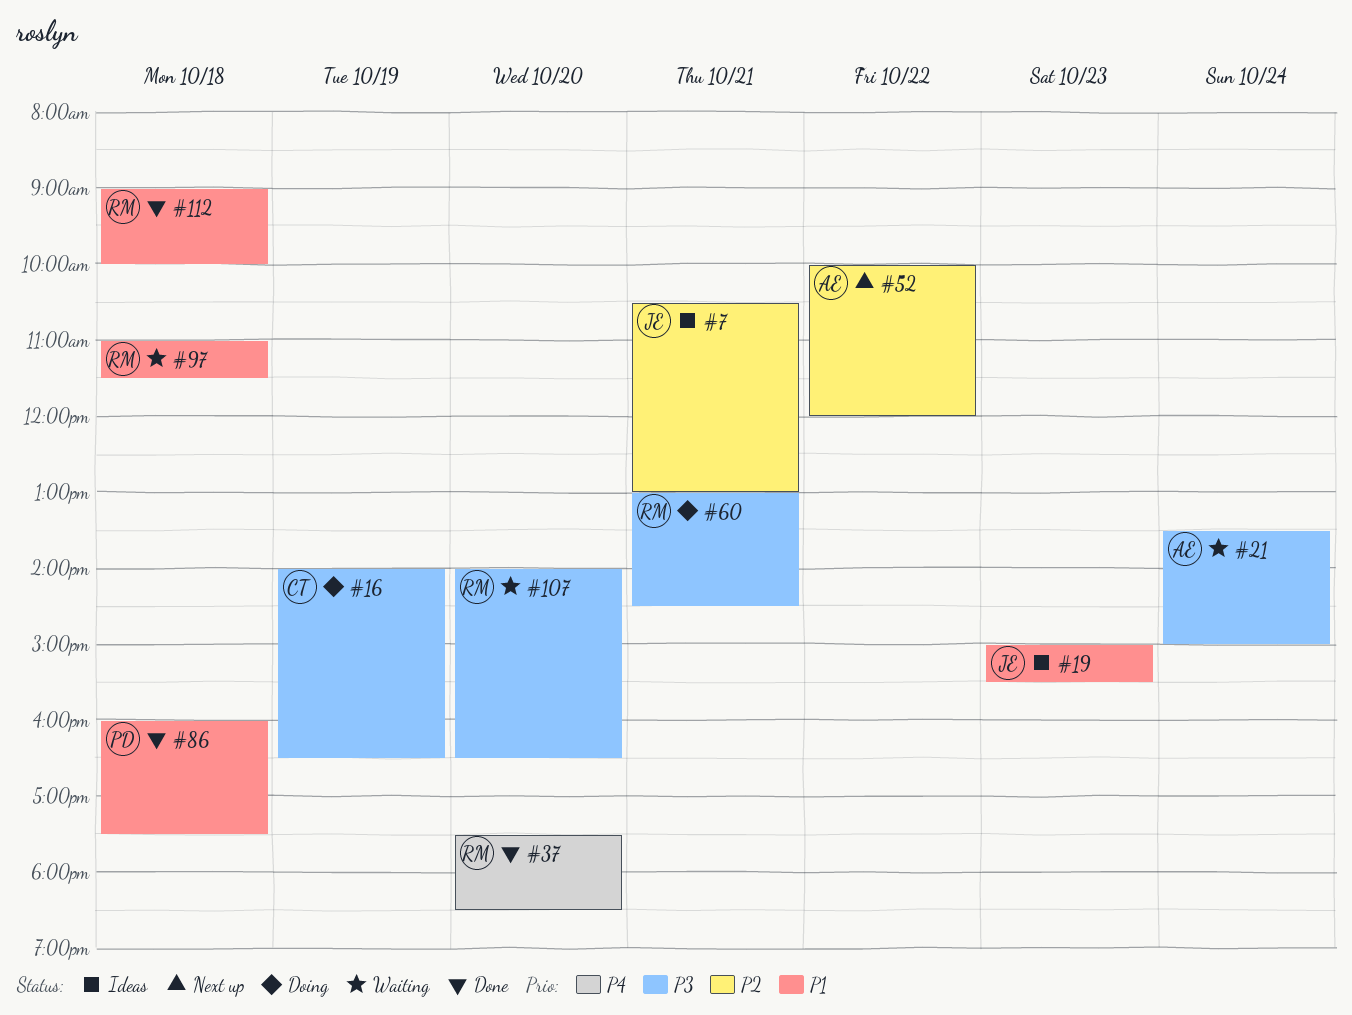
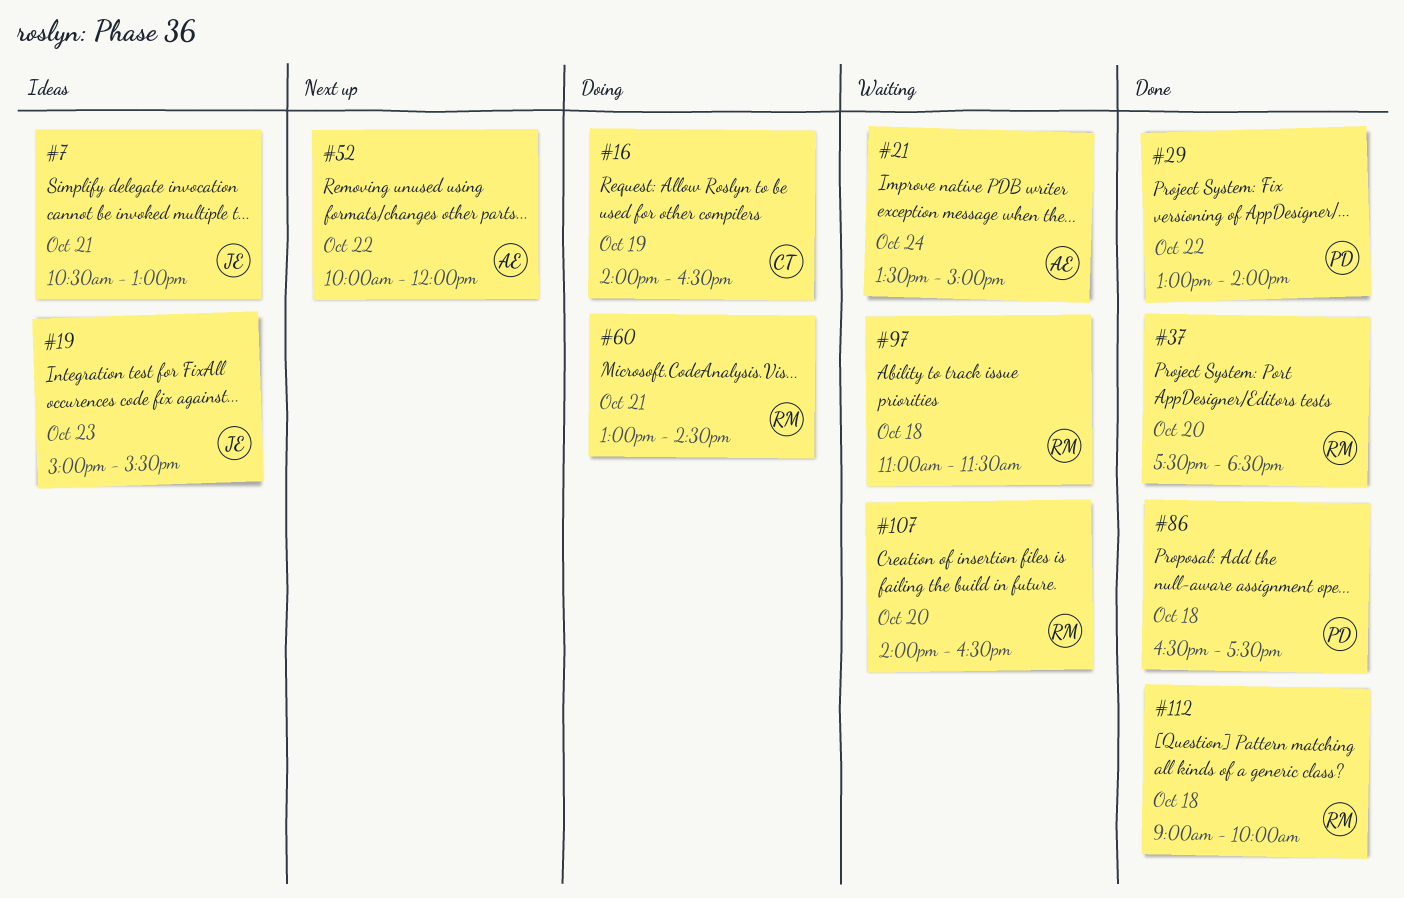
#29: none -> present
#86, begins: 16:00 -> 16:30

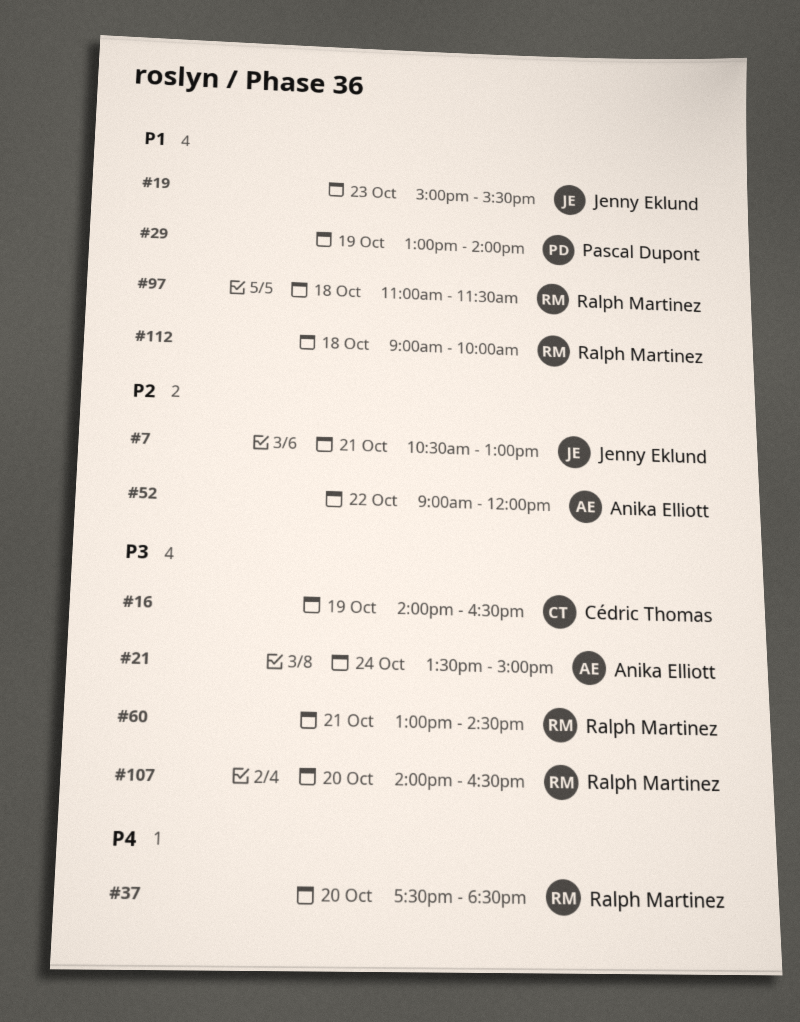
#29, day: Oct 22 -> Oct 19
#52, begins: 10:00 -> 09:00
#86: present -> none

